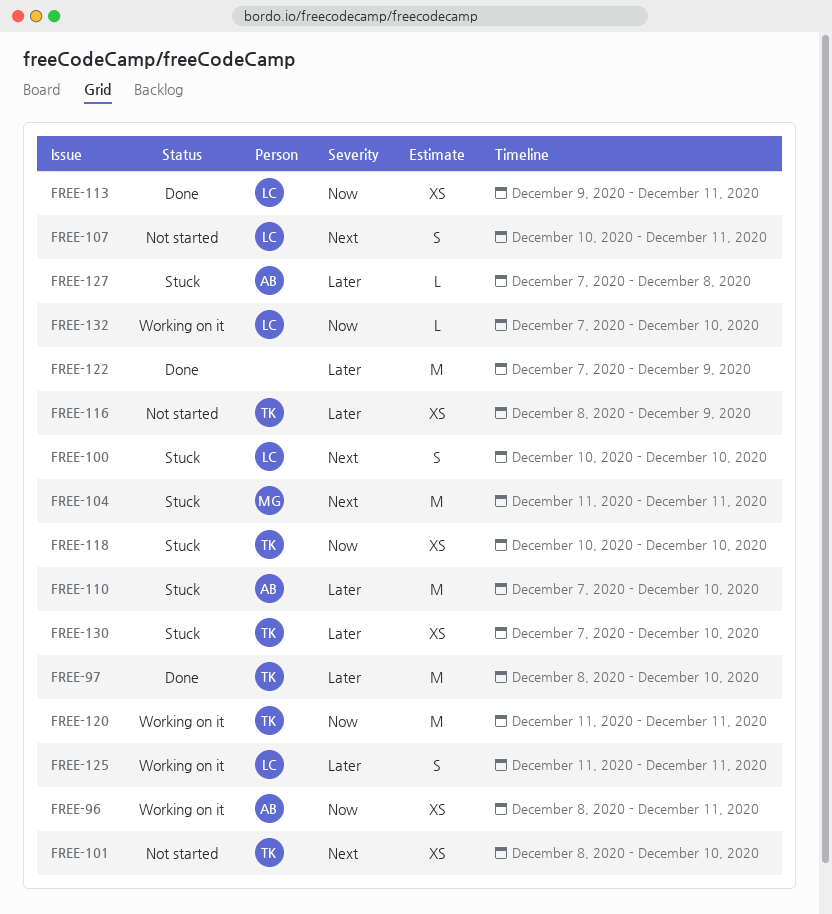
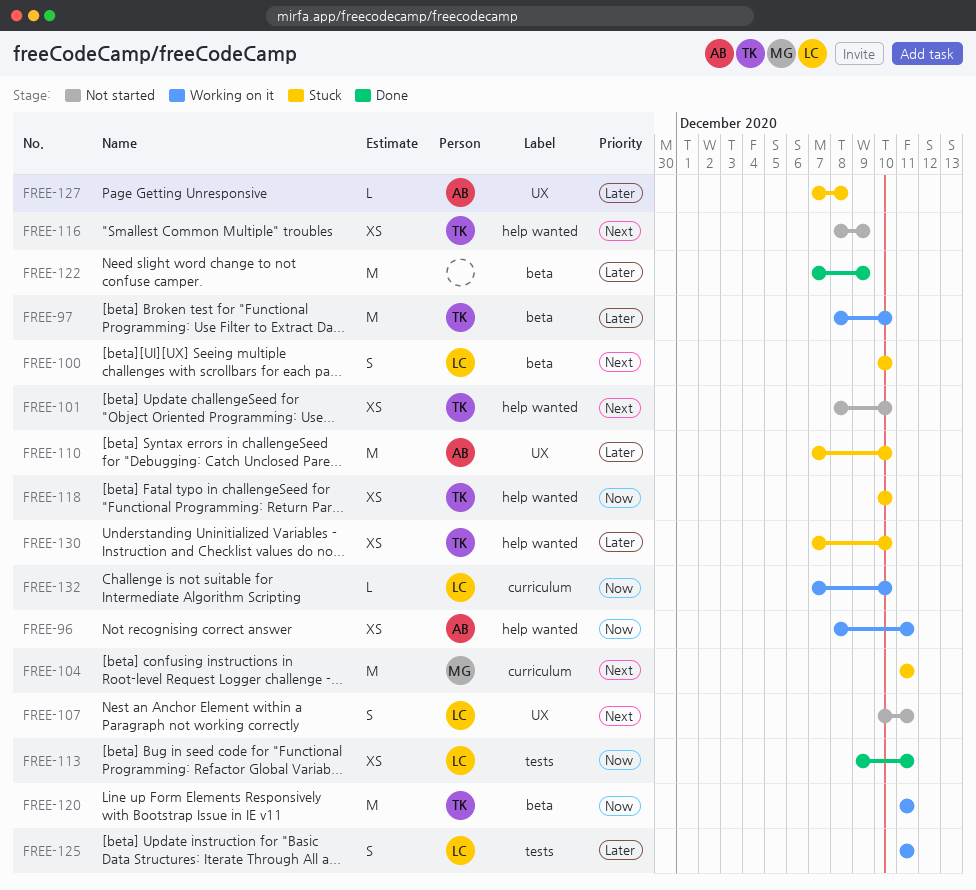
FREE-97, status: Done -> Working on it
FREE-116, priority: Later -> Next

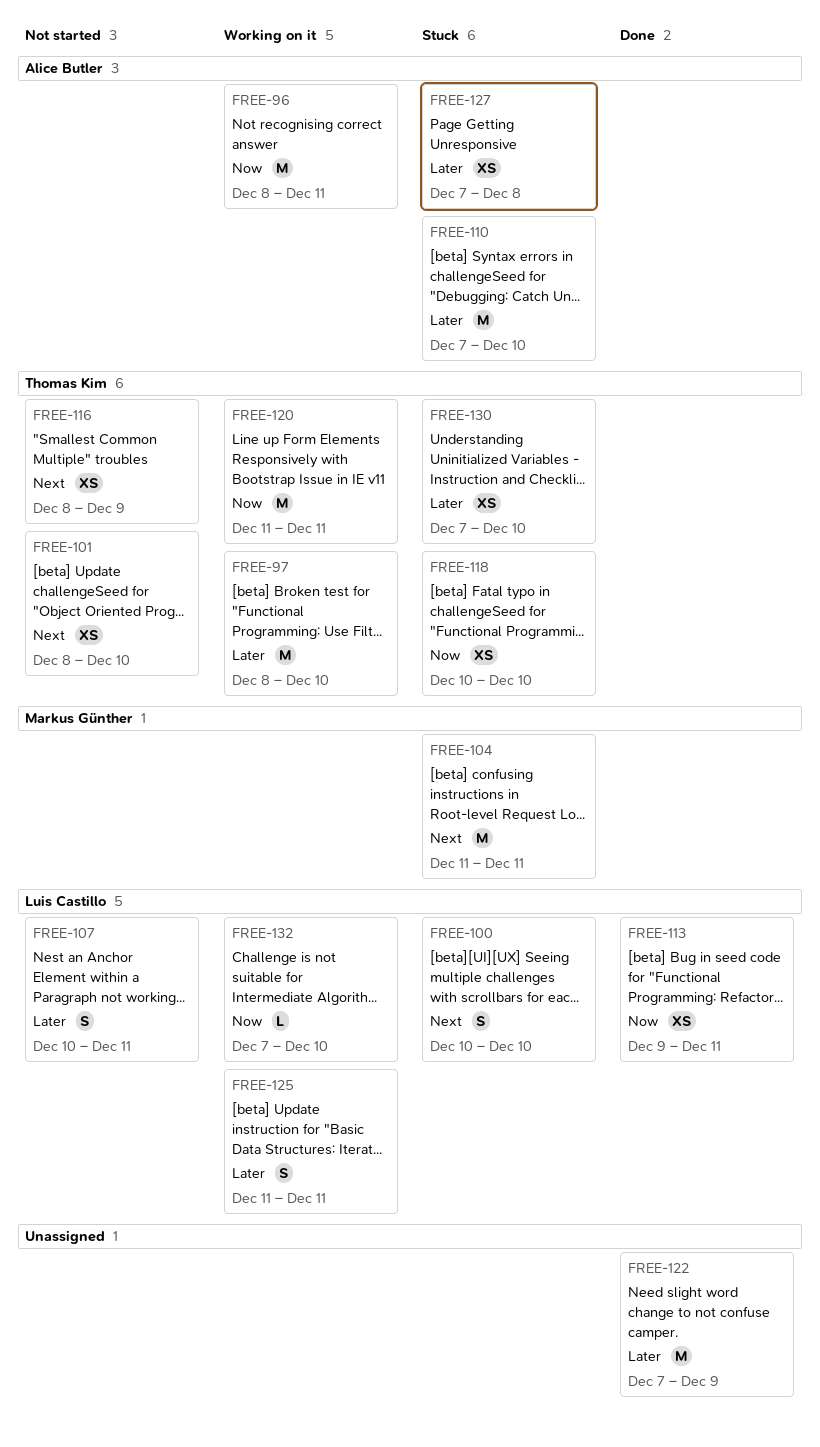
FREE-96, estimate: XS -> M
FREE-107, priority: Next -> Later
FREE-127, estimate: L -> XS

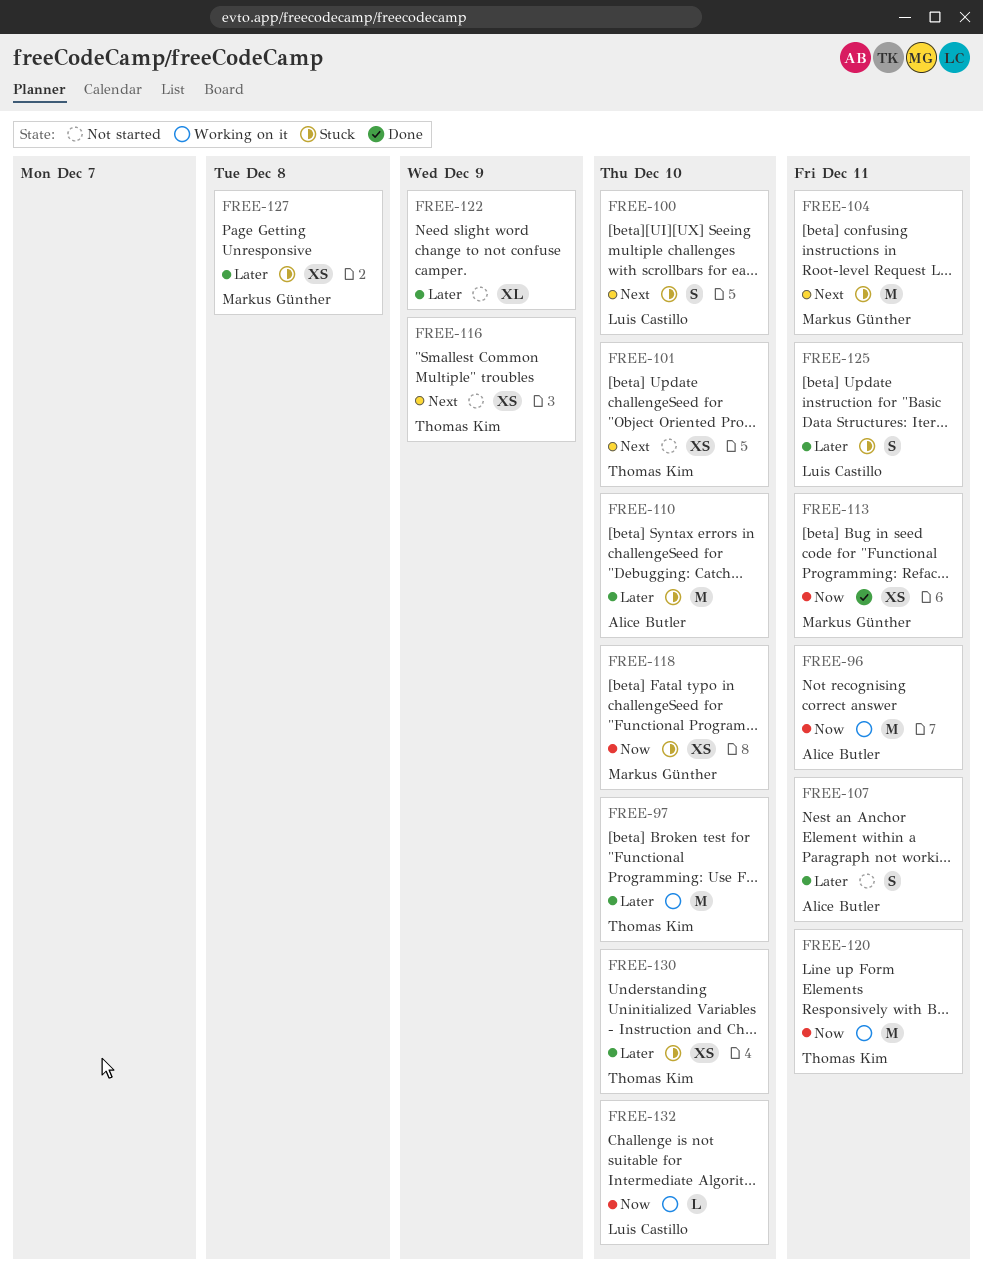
FREE-107, owner: Luis Castillo -> Alice Butler
FREE-113, owner: Luis Castillo -> Markus Günther
FREE-118, owner: Thomas Kim -> Markus Günther
FREE-122, status: Done -> Not started
FREE-122, estimate: M -> XL
FREE-125, status: Working on it -> Stuck
FREE-127, owner: Alice Butler -> Markus Günther

